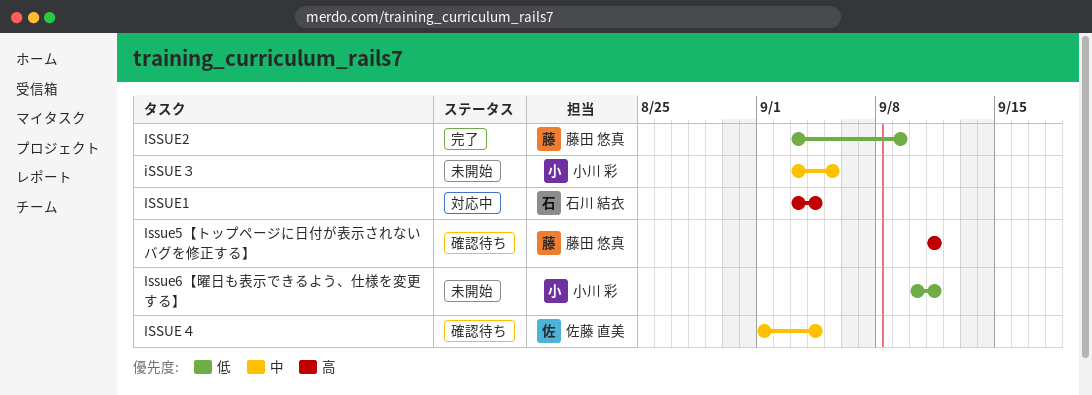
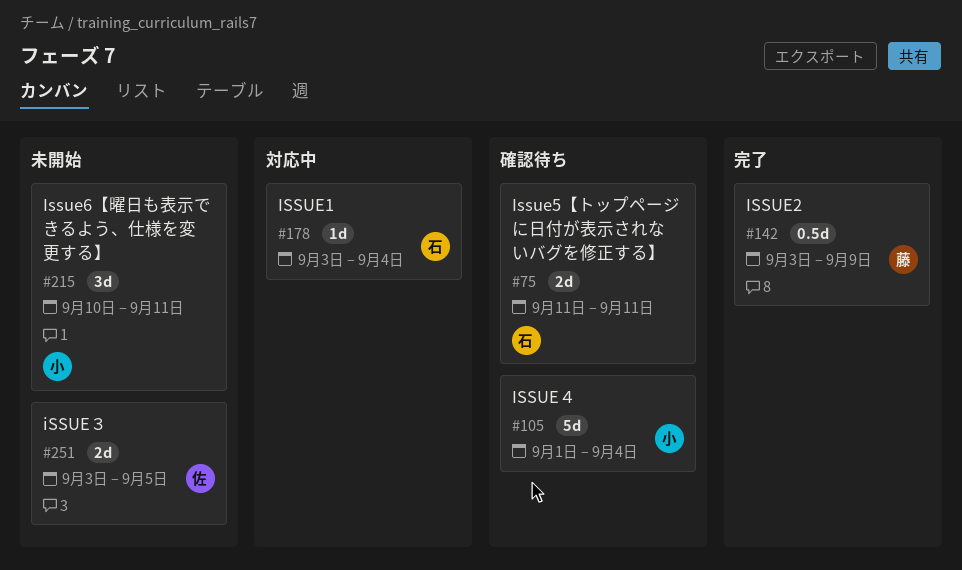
Issue5【トップページに日付が表示されないバグを修正する】, owner: 藤田 悠真 -> 石川 結衣
iSSUE３, owner: 小川 彩 -> 佐藤 直美
ISSUE４, owner: 佐藤 直美 -> 小川 彩

